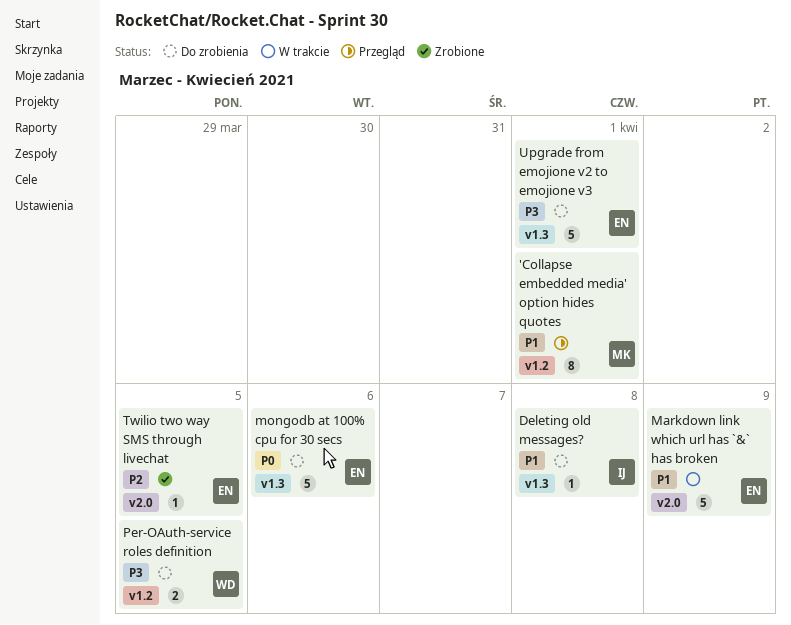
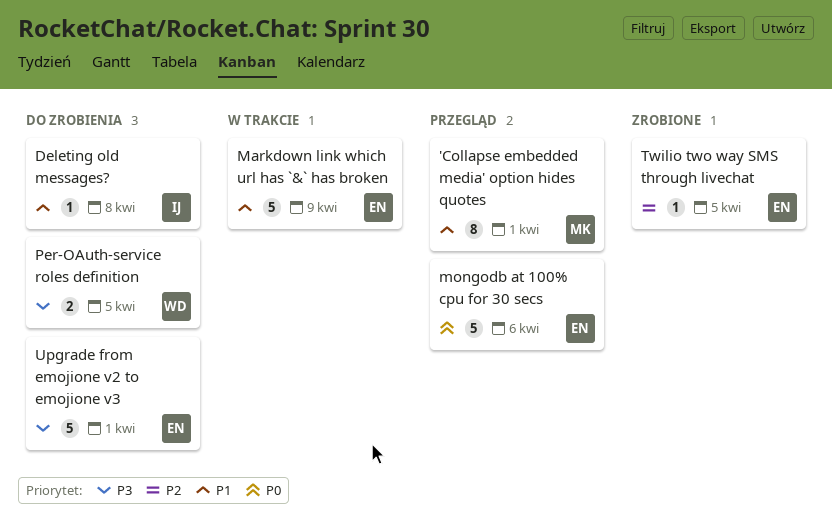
mongodb at 100% cpu for 30 secs, status: Do zrobienia -> Przegląd

